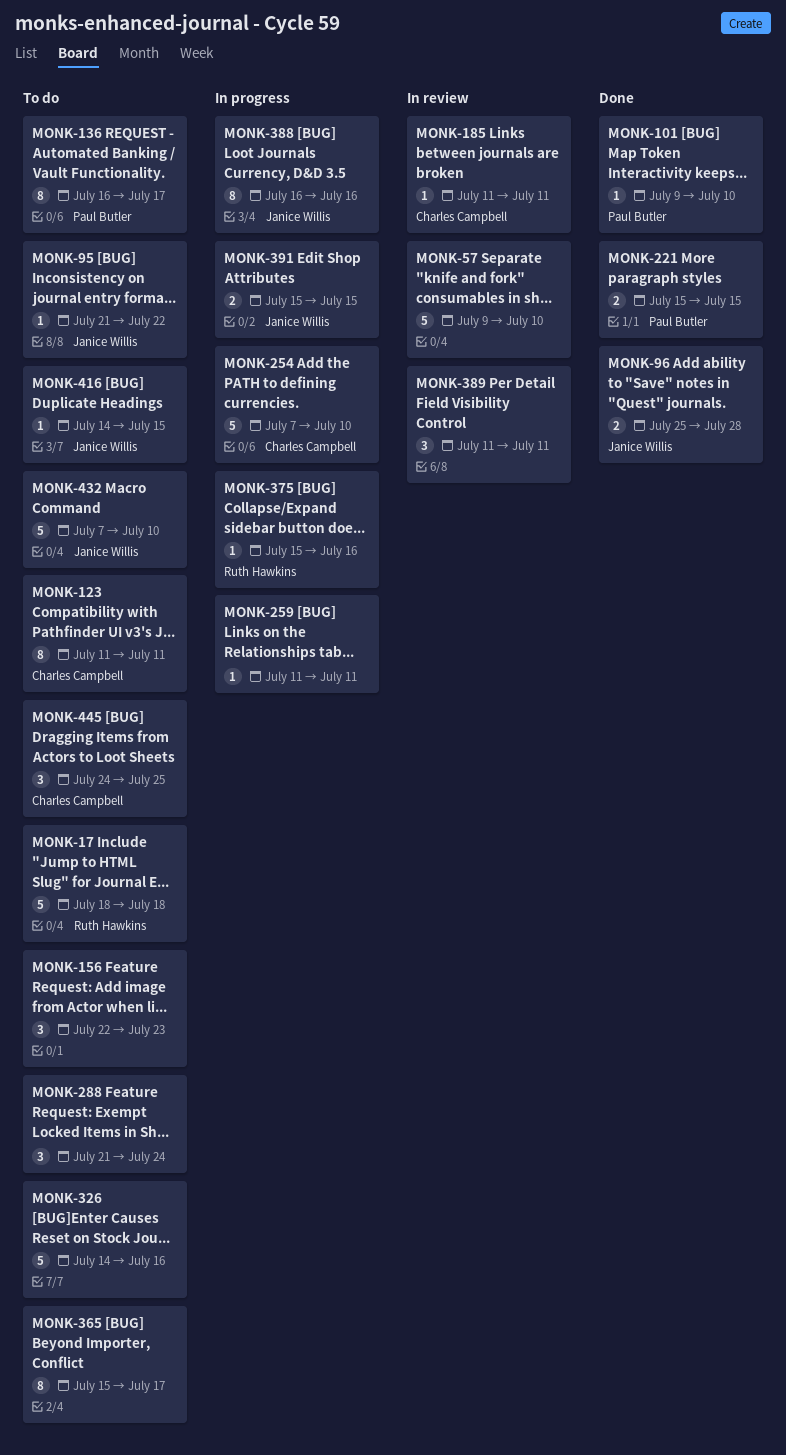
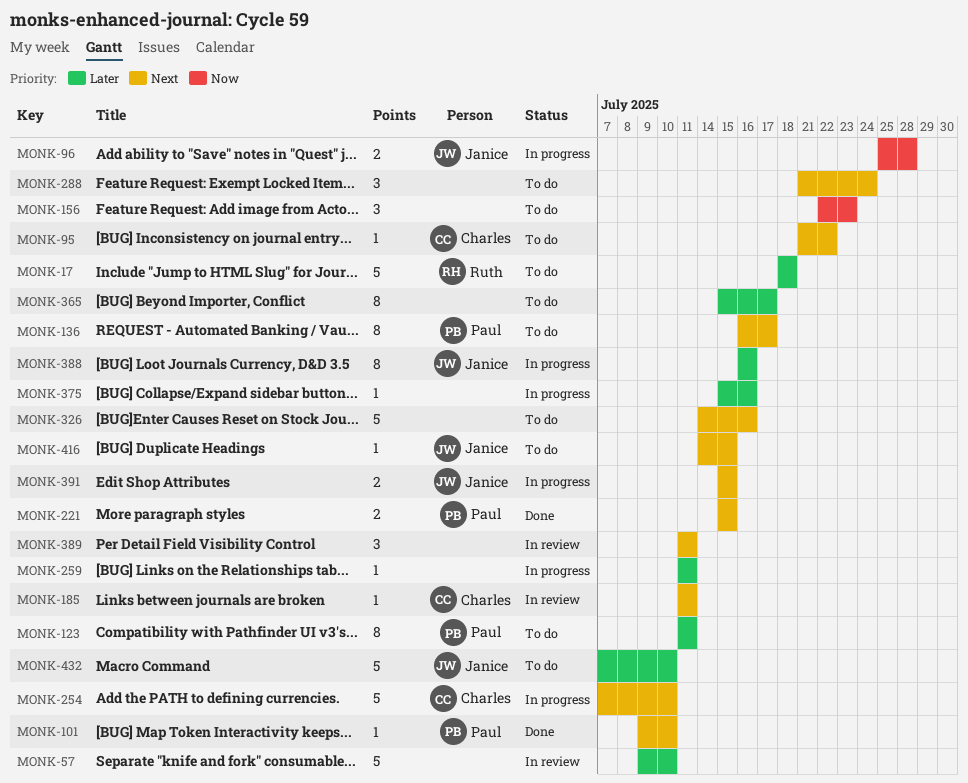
MONK-95, owner: Janice Willis -> Charles Campbell
MONK-96, status: Done -> In progress
MONK-123, owner: Charles Campbell -> Paul Butler
MONK-375, owner: Ruth Hawkins -> none
MONK-445: present -> none

